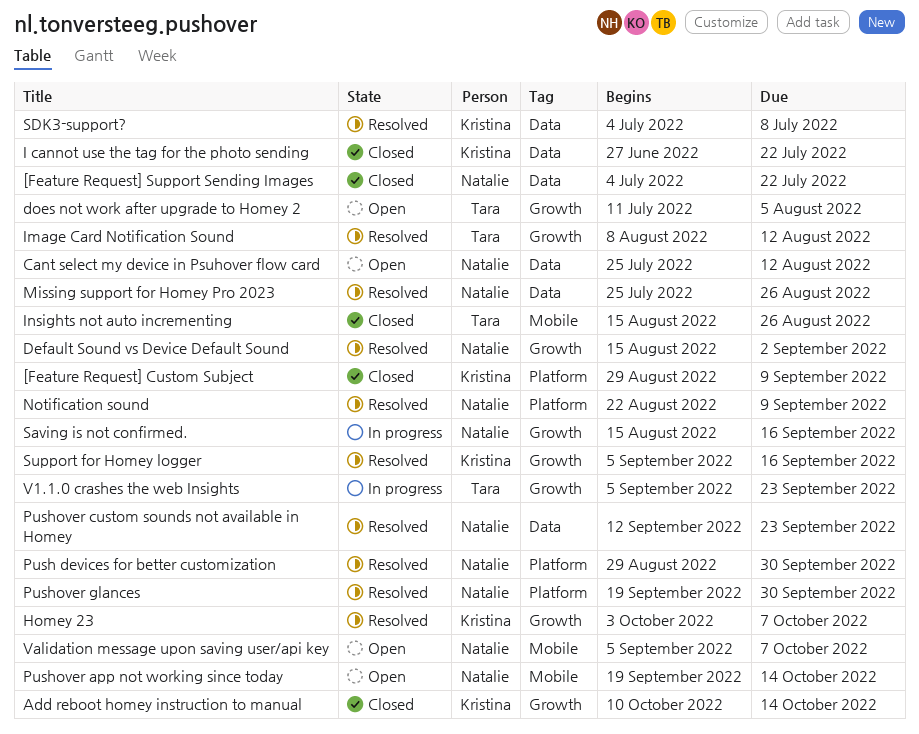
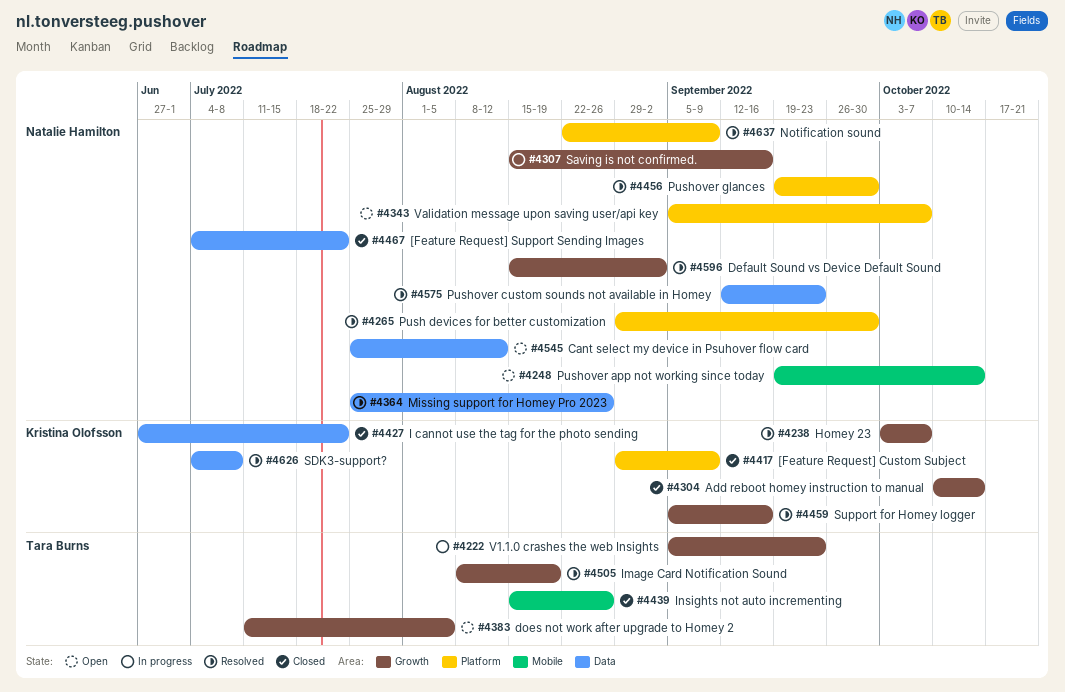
Image Card Notification Sound, due: Aug 12 -> Aug 19
Validation message upon saving user/api key, label: Mobile -> Platform

